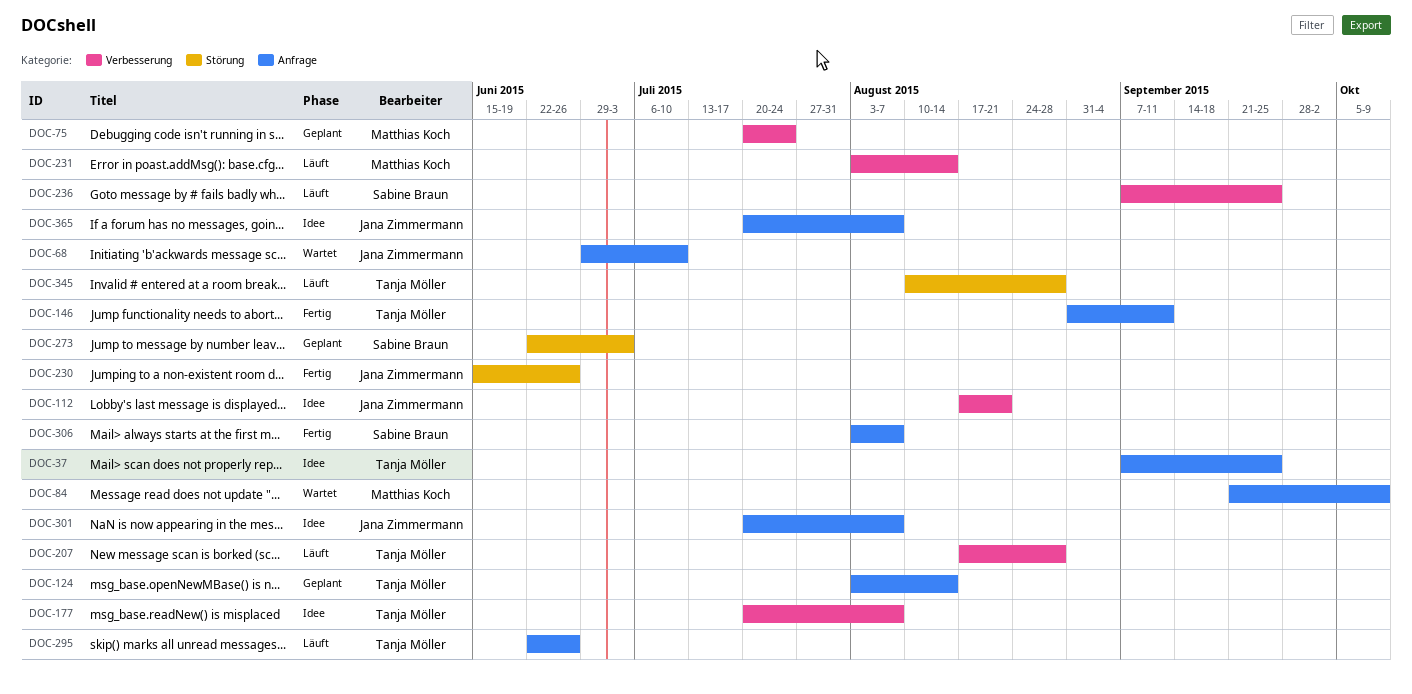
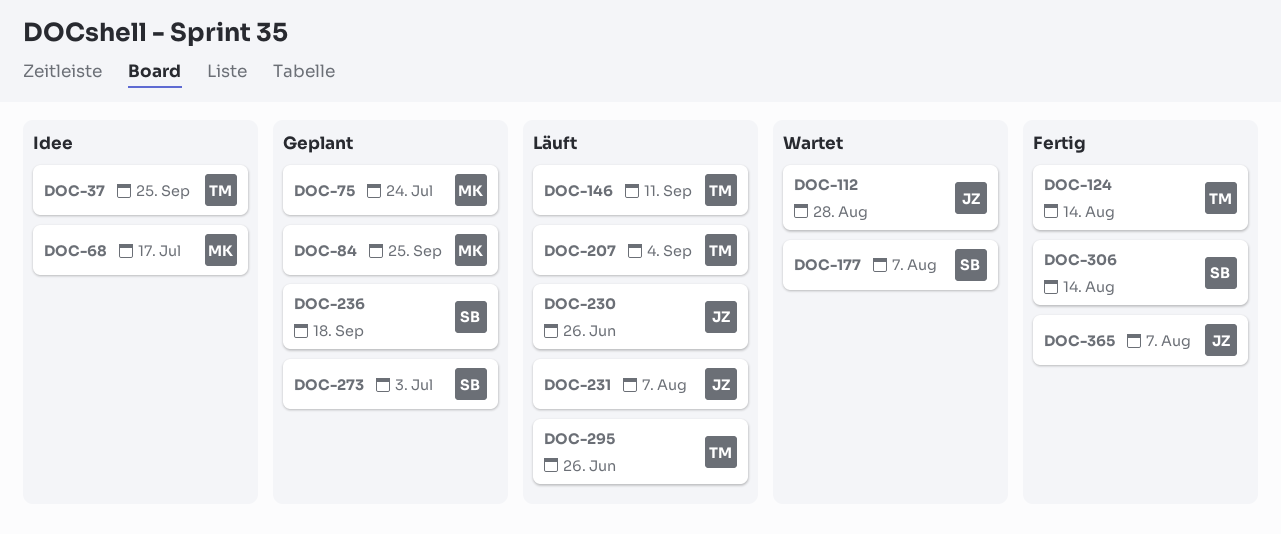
DOC-68, status: Wartet -> Idee
DOC-68, owner: Jana Zimmermann -> Matthias Koch
DOC-68, due: Jul 10 -> Jul 17
DOC-84, status: Wartet -> Geplant
DOC-84, due: Oct 9 -> Sep 25
DOC-112, status: Idee -> Wartet
DOC-112, due: Aug 21 -> Aug 28
DOC-124, status: Geplant -> Fertig
DOC-146, status: Fertig -> Läuft
DOC-177, status: Idee -> Wartet
DOC-177, owner: Tanja Möller -> Sabine Braun
DOC-207, due: Aug 28 -> Sep 4
DOC-230, status: Fertig -> Läuft
DOC-231, owner: Matthias Koch -> Jana Zimmermann
DOC-231, due: Aug 14 -> Aug 7
DOC-236, status: Läuft -> Geplant
DOC-236, due: Sep 25 -> Sep 18
DOC-301: present -> none
DOC-306, due: Aug 7 -> Aug 14
DOC-345: present -> none
DOC-365, status: Idee -> Fertig

